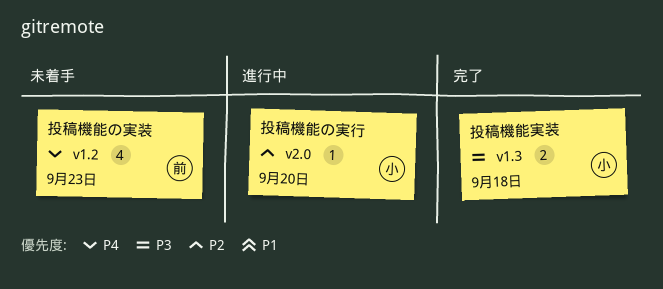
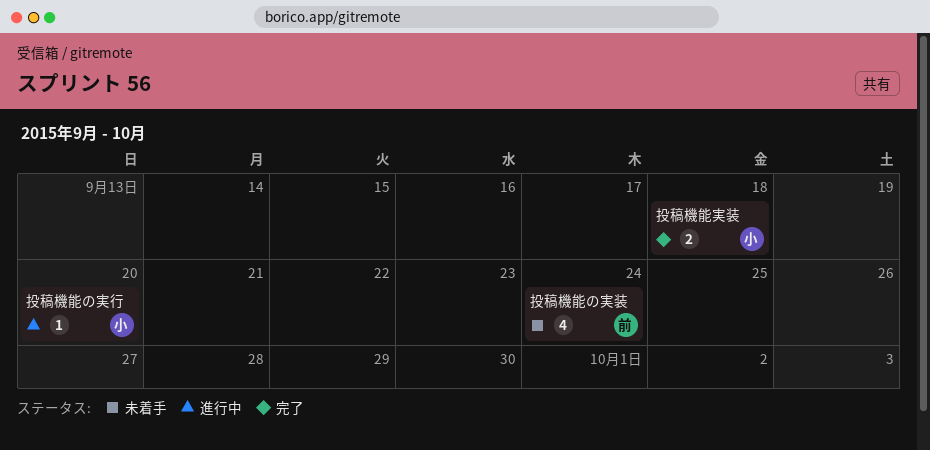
投稿機能の実装, due: Sep 23 -> Sep 24

